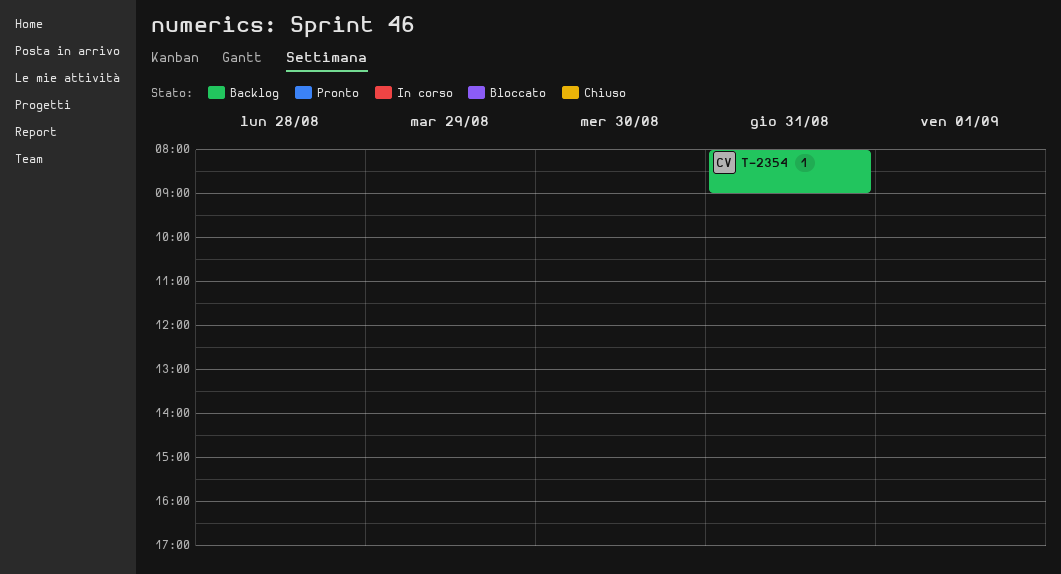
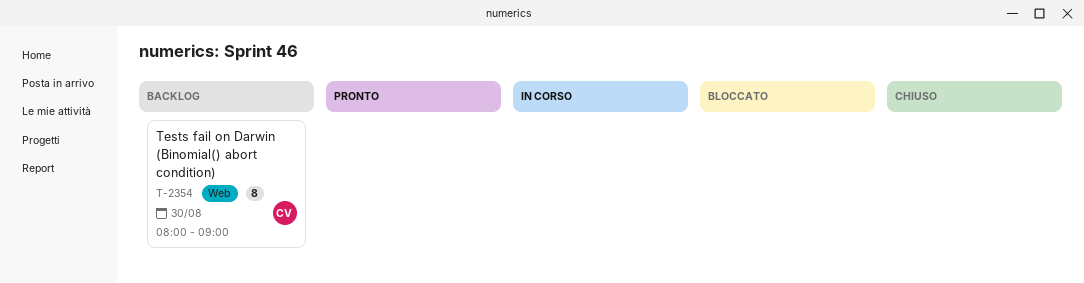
T-2354, estimate: 1 -> 8
T-2354, day: Aug 31 -> Aug 30

